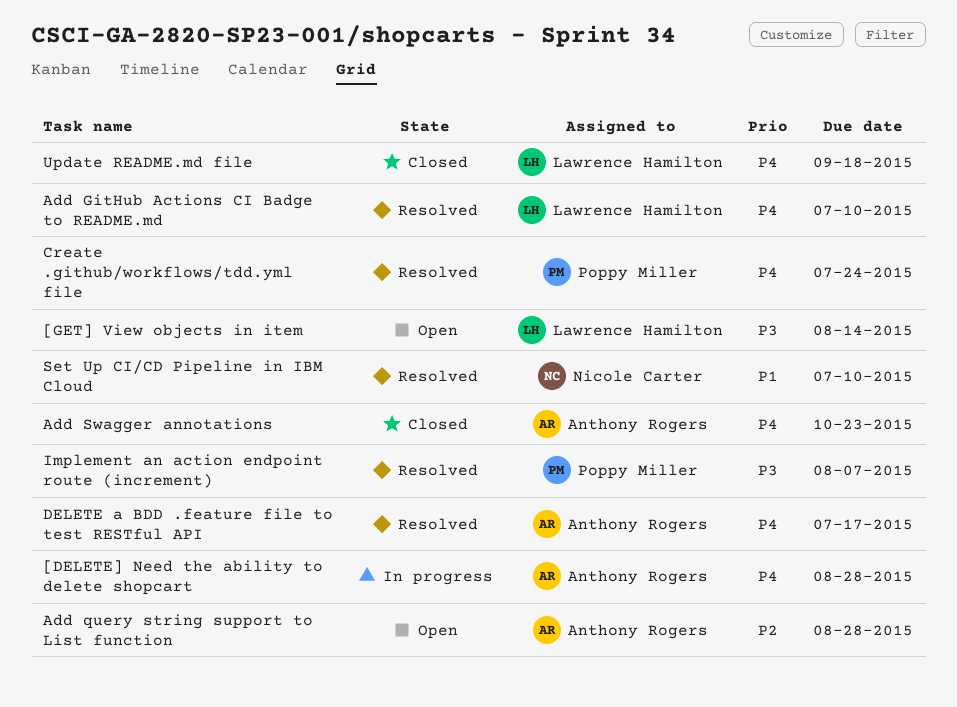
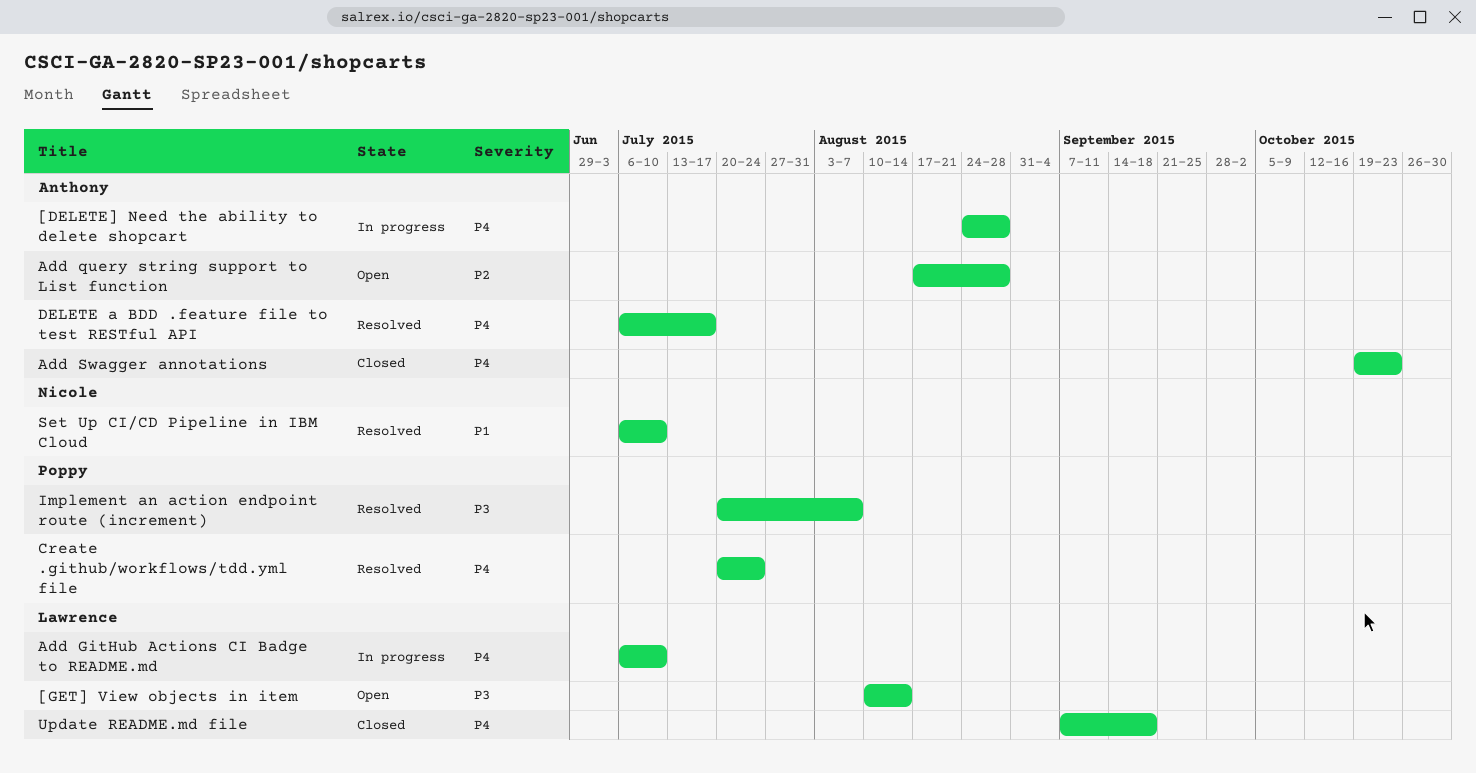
Add GitHub Actions CI Badge to README.md, status: Resolved -> In progress

